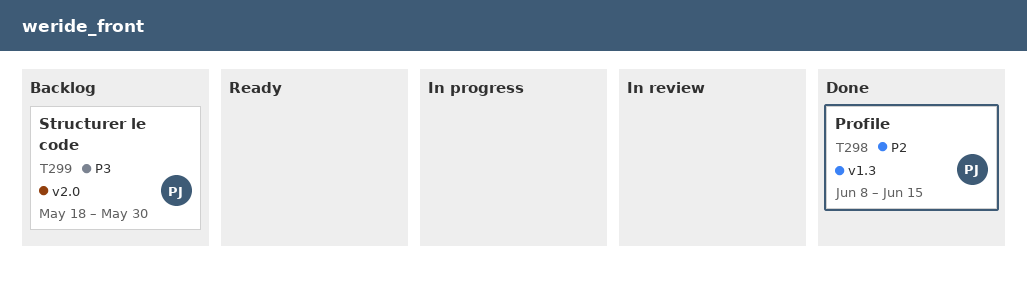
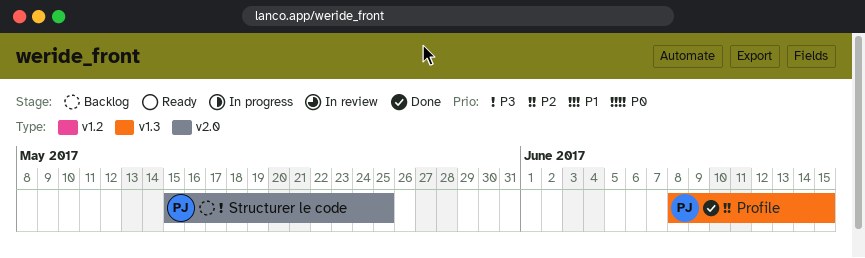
Structurer le code, start: May 18 -> May 15
Structurer le code, due: May 30 -> May 25

